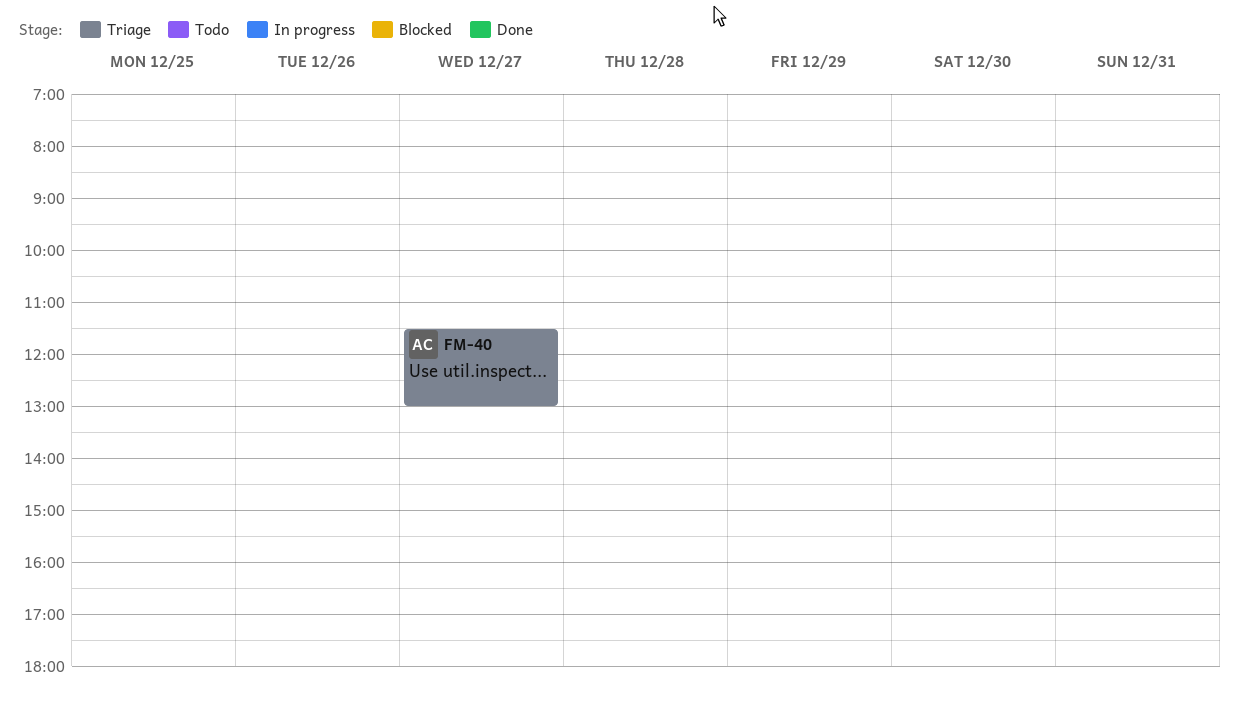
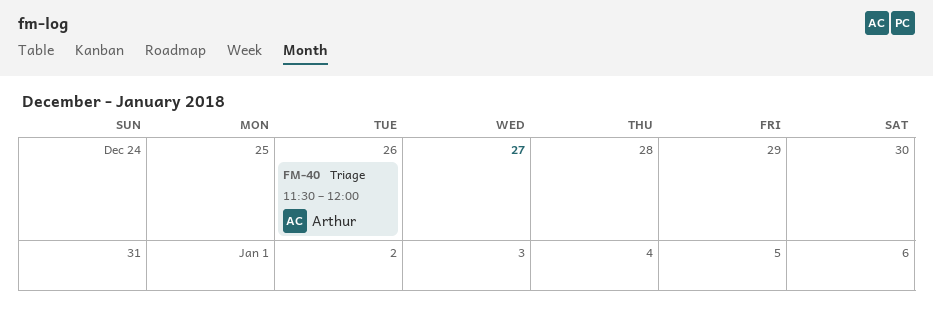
FM-40, day: Dec 27 -> Dec 26
FM-40, ends: 13:00 -> 12:00

